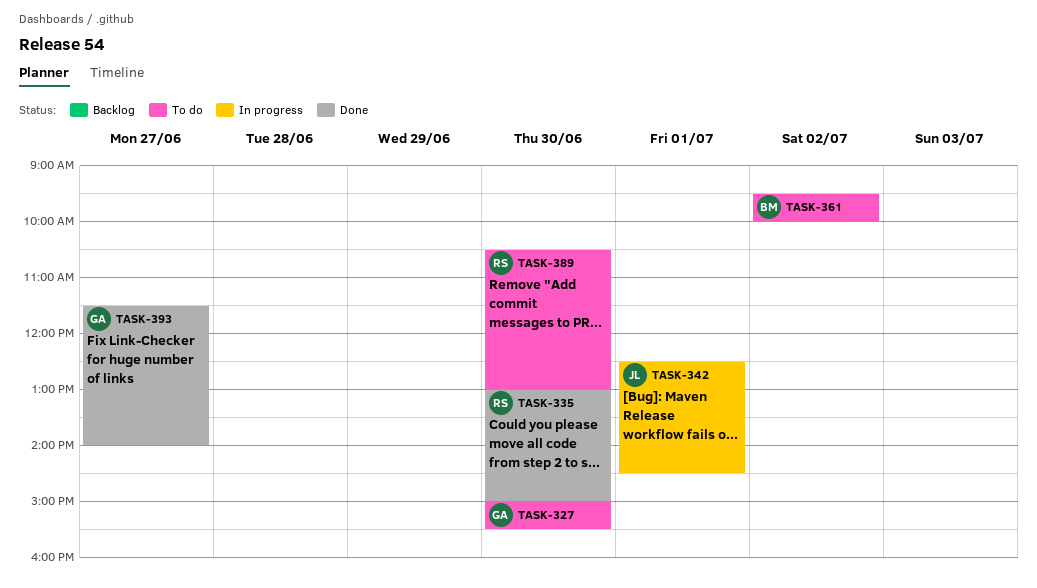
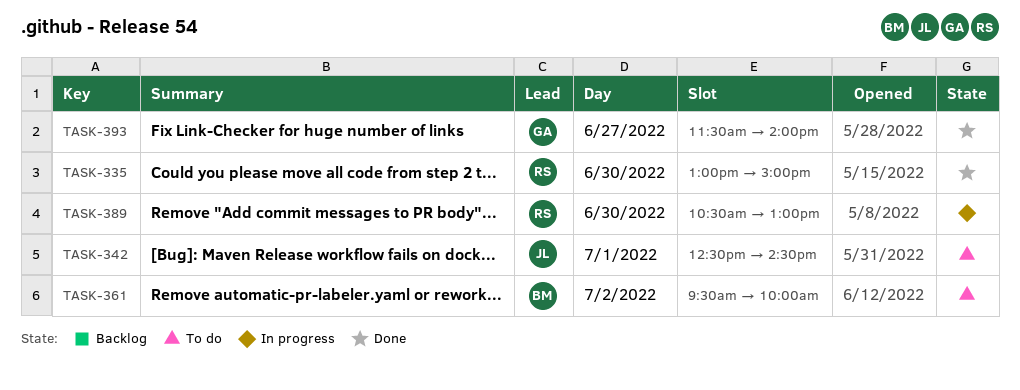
TASK-327: present -> none
TASK-342, status: In progress -> To do
TASK-389, status: To do -> In progress

